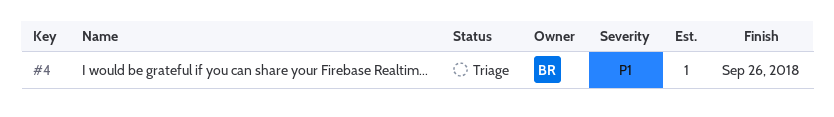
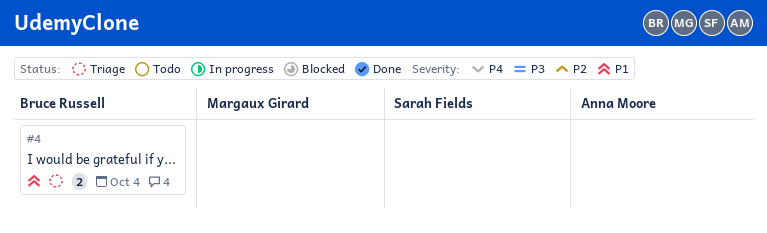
#4, estimate: 1 -> 2
#4, due: Sep 26 -> Oct 4

